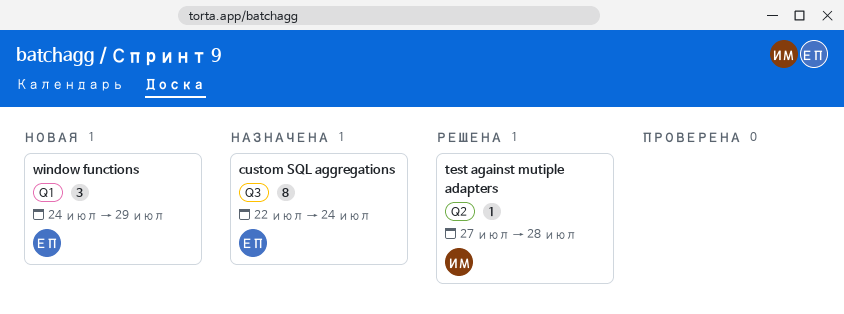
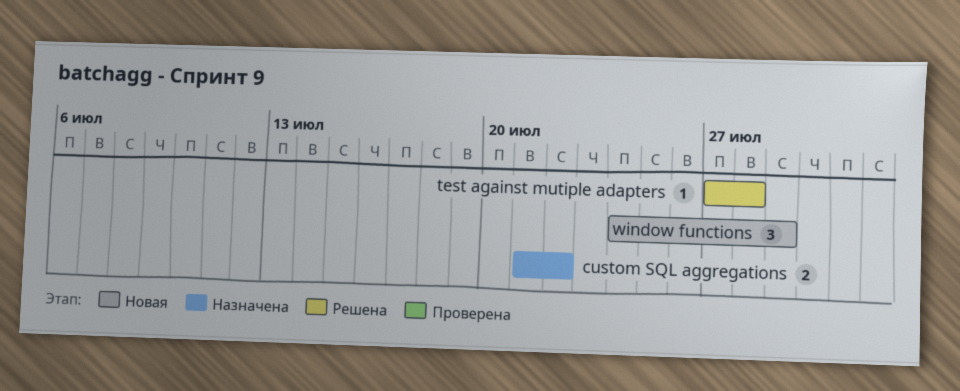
custom SQL aggregations, estimate: 8 -> 2
custom SQL aggregations, start: Jul 22 -> Jul 21
custom SQL aggregations, due: Jul 24 -> Jul 22

